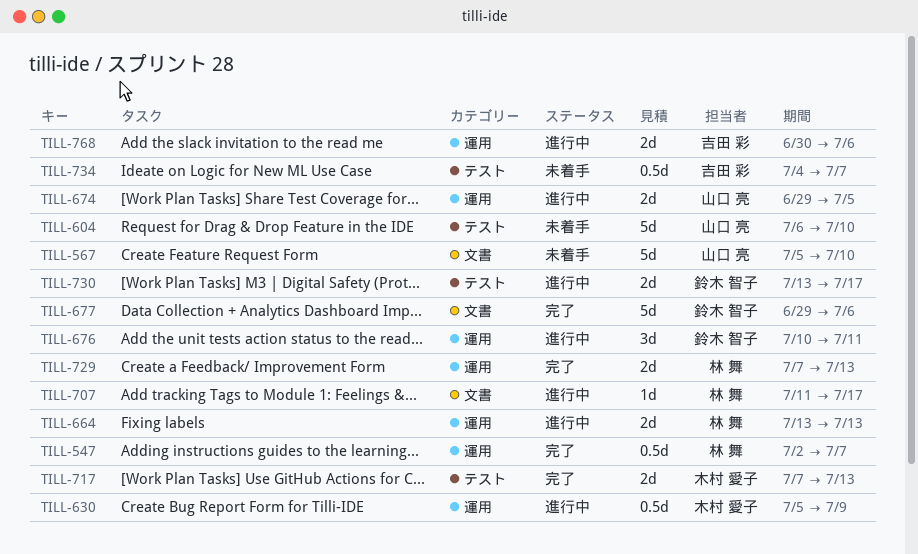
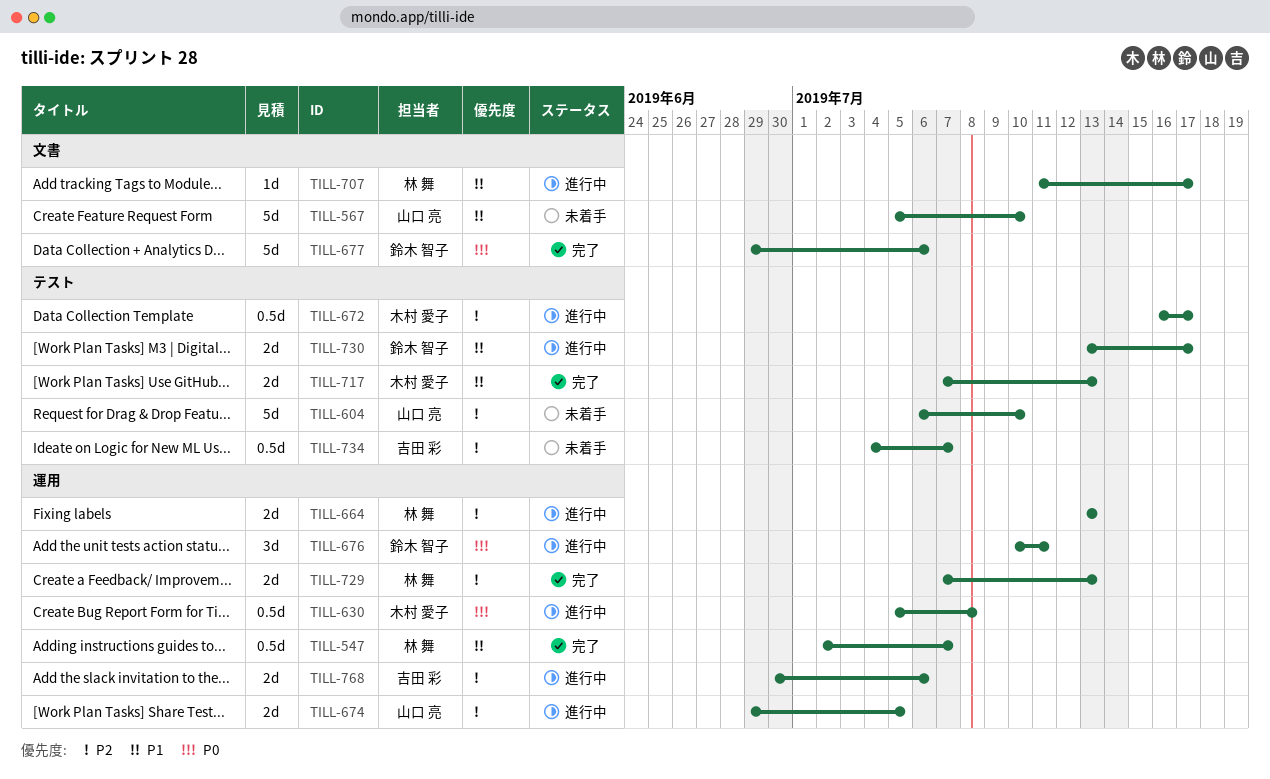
TILL-630, due: Jul 9 -> Jul 8
TILL-672: none -> present

